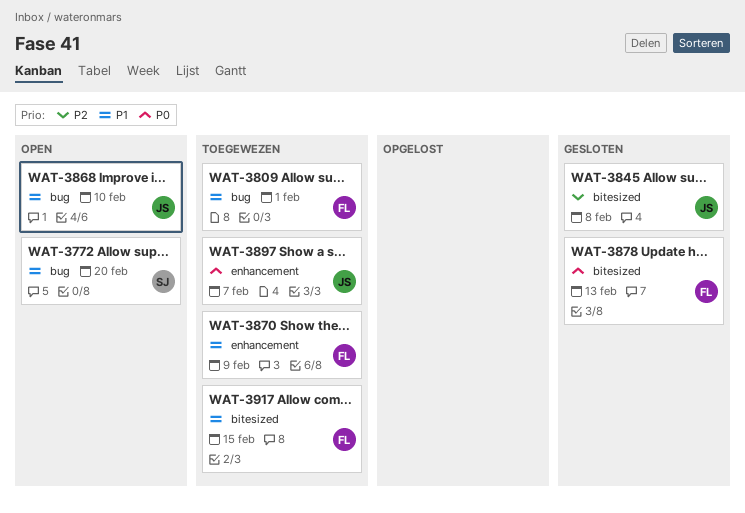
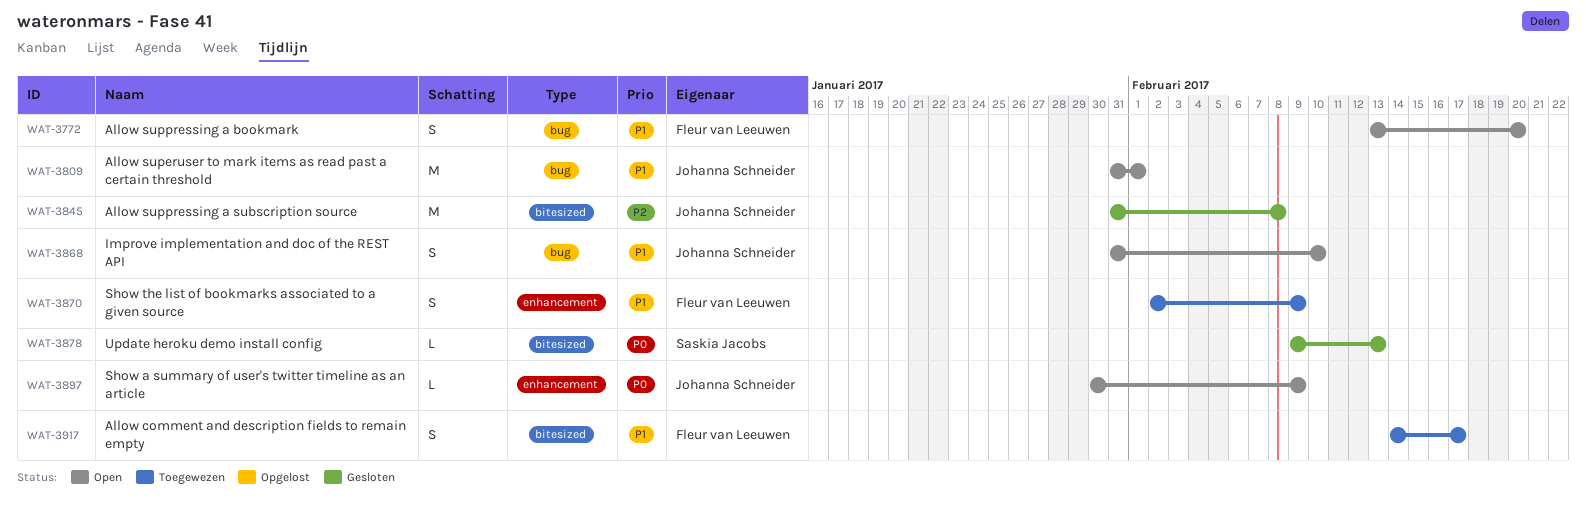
WAT-3772, owner: Saskia Jacobs -> Fleur van Leeuwen
WAT-3809, status: Toegewezen -> Open
WAT-3809, owner: Fleur van Leeuwen -> Johanna Schneider
WAT-3878, owner: Fleur van Leeuwen -> Saskia Jacobs
WAT-3897, status: Toegewezen -> Open
WAT-3897, due: Feb 7 -> Feb 9
WAT-3917, due: Feb 15 -> Feb 17

